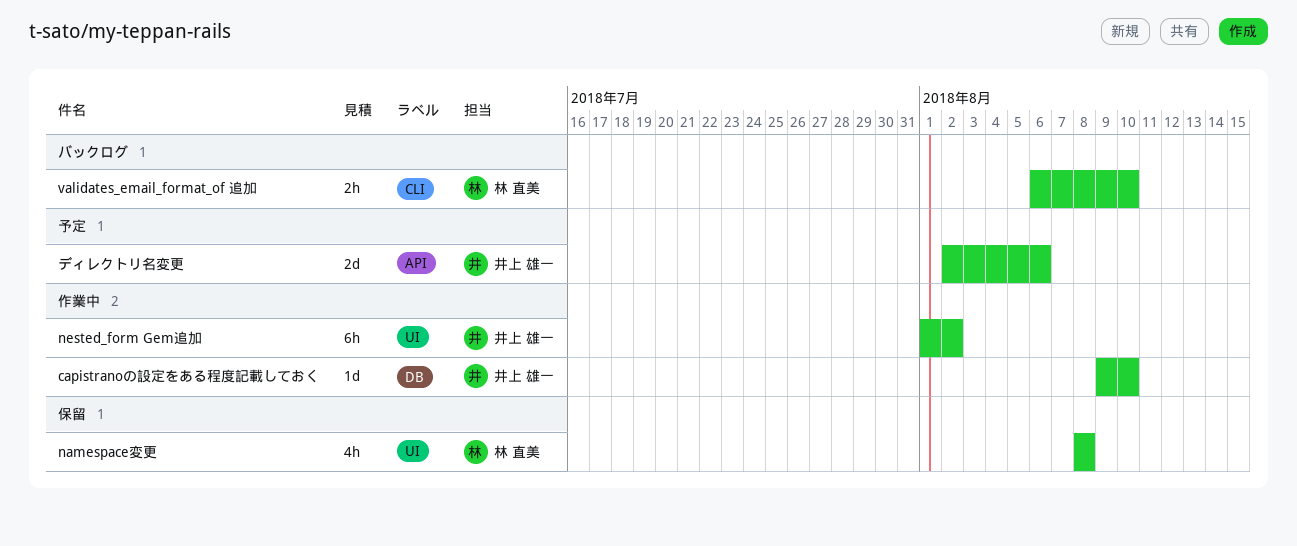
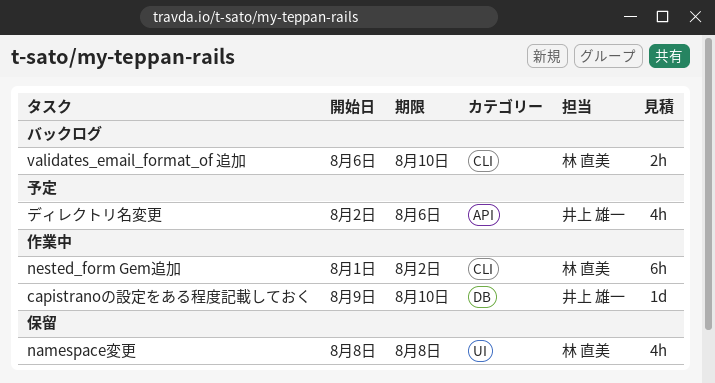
nested_form Gem追加, owner: 井上 雄一 -> 林 直美
nested_form Gem追加, label: UI -> CLI
ディレクトリ名変更, estimate: 2d -> 4h

